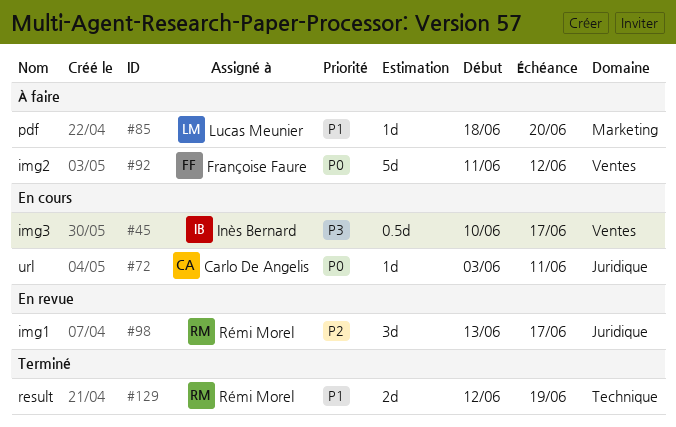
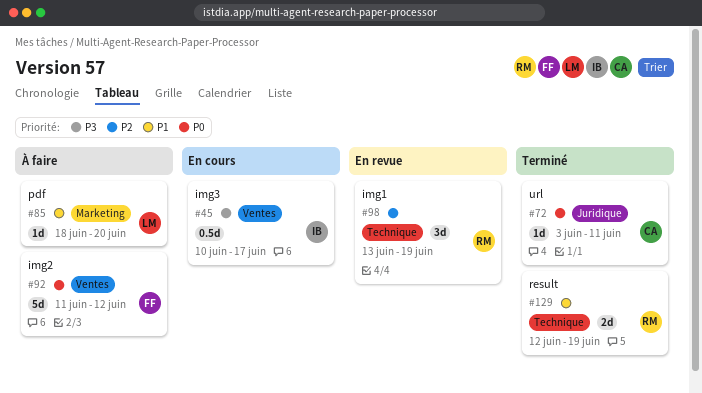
#72, status: En cours -> Terminé
#98, label: Juridique -> Technique
#98, due: Jun 17 -> Jun 19

